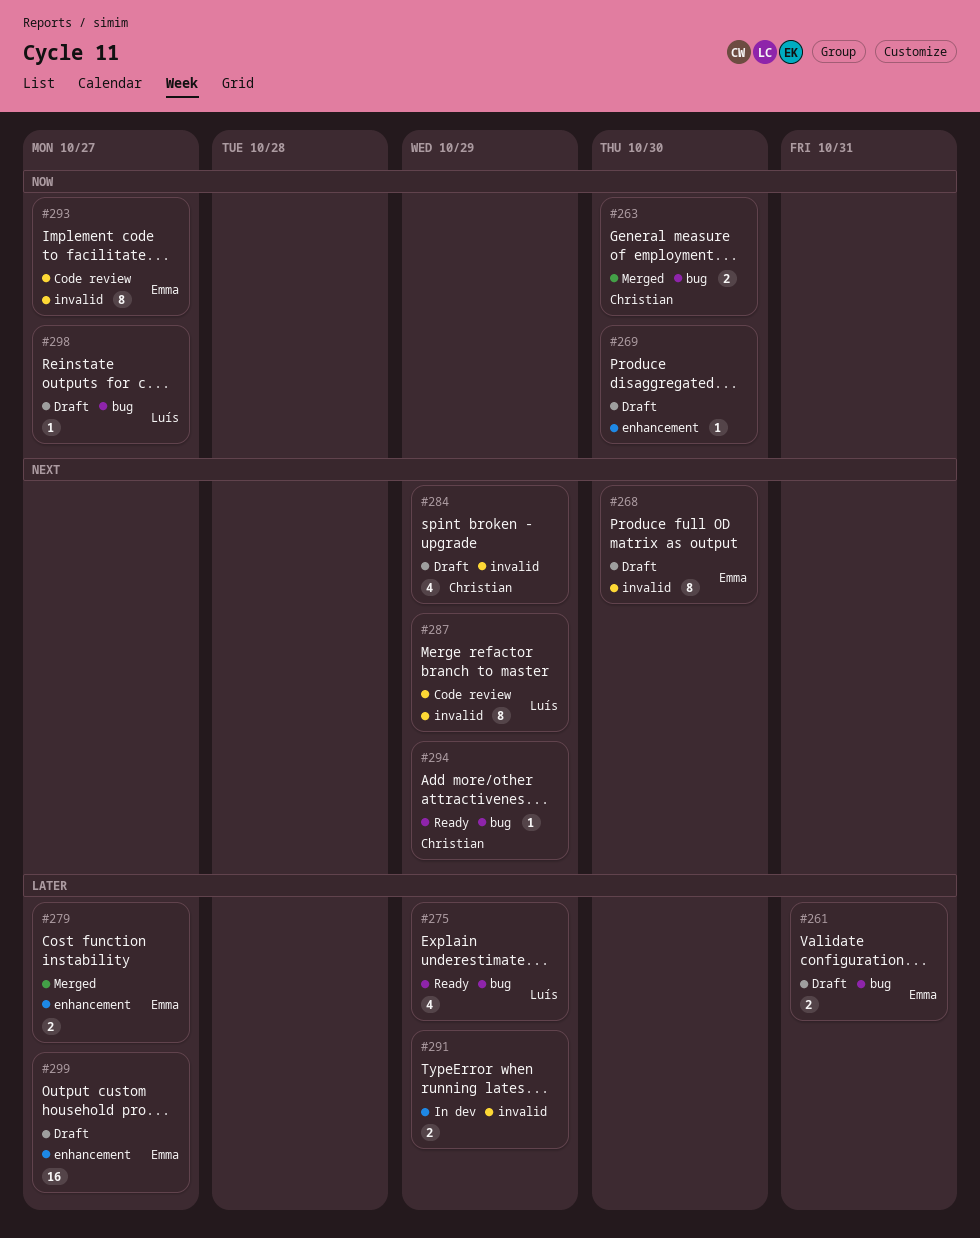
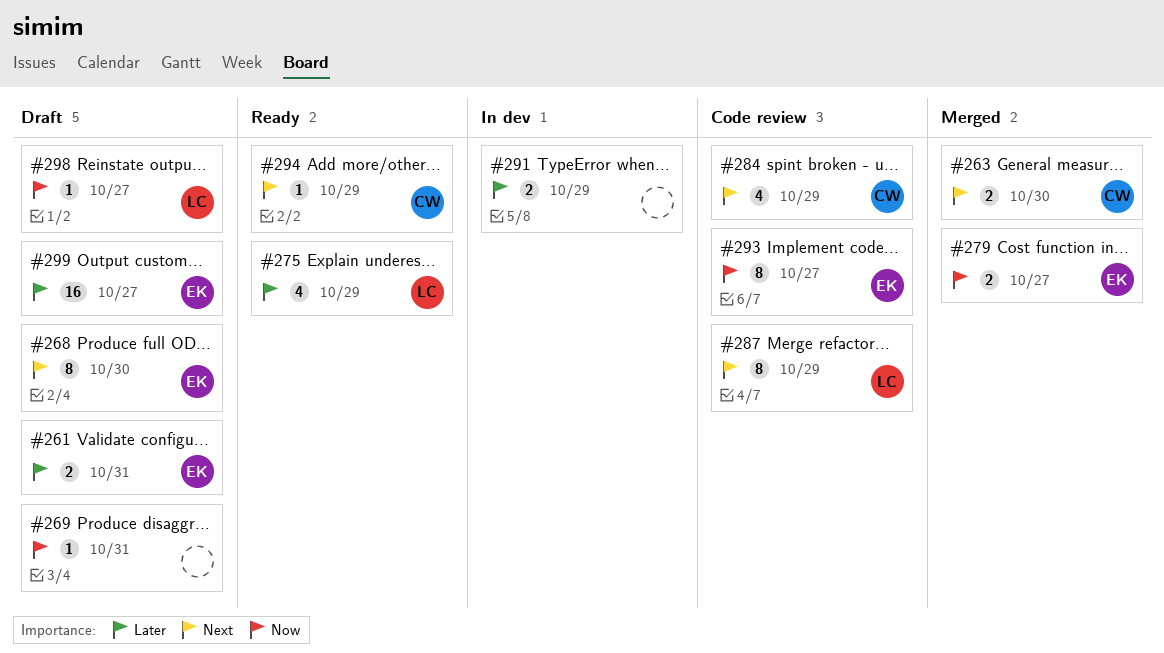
#263, priority: Now -> Next
#269, due: Oct 30 -> Oct 31
#279, priority: Later -> Now
#284, status: Draft -> Code review

